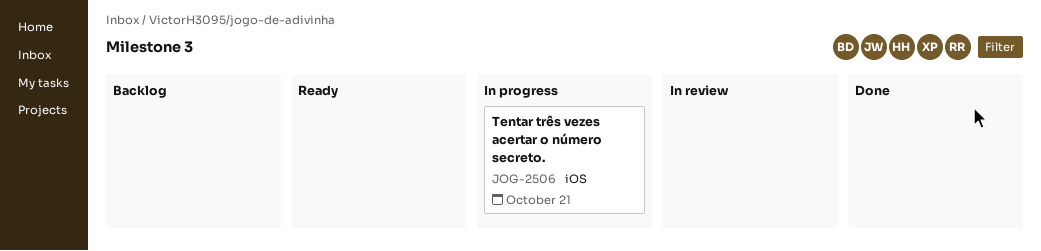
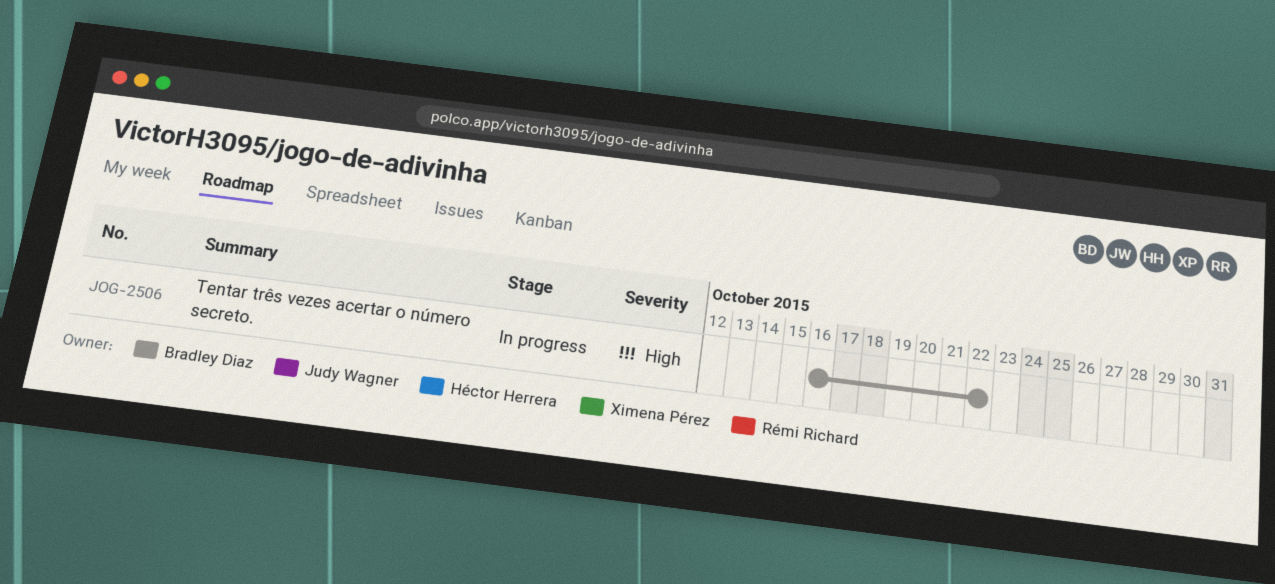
JOG-2506, due: Oct 21 -> Oct 22

